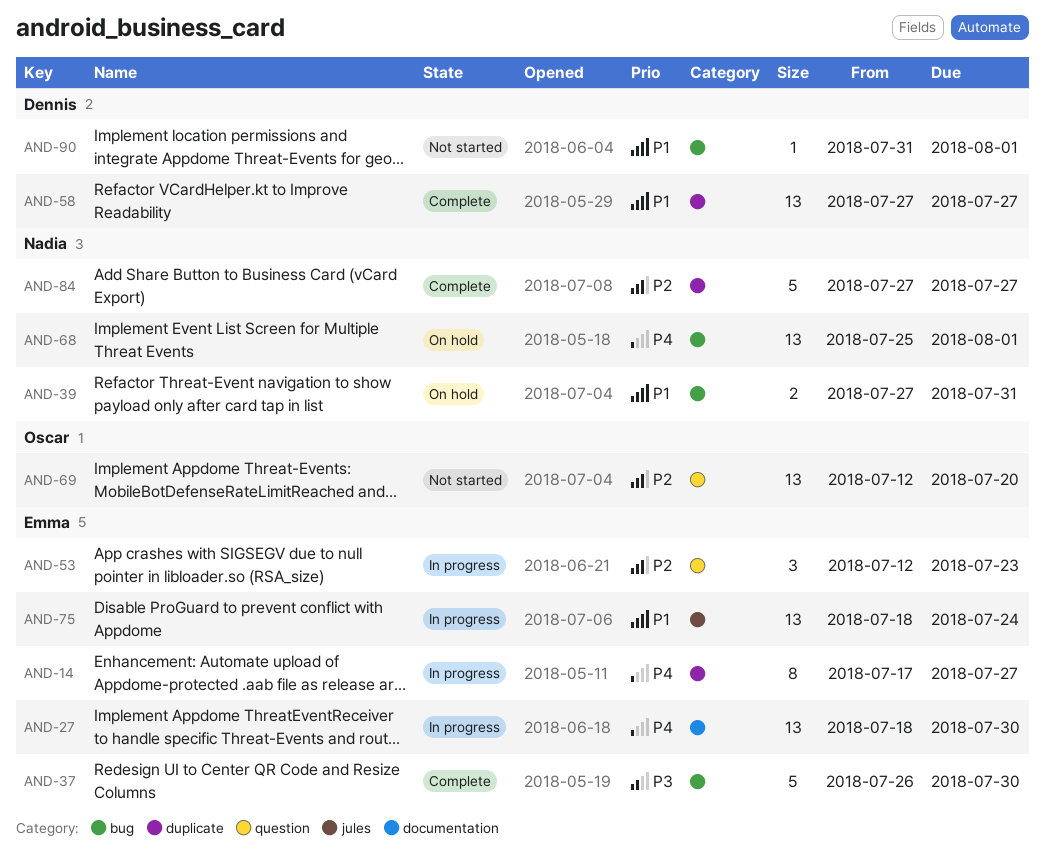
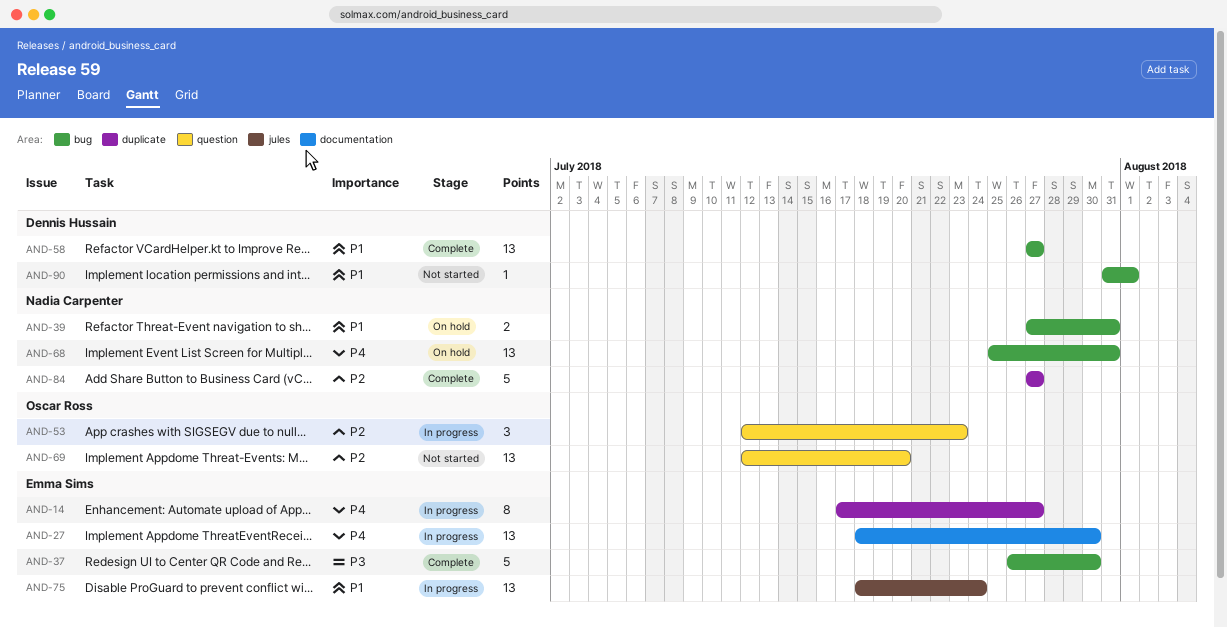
AND-53, owner: Emma Sims -> Oscar Ross
AND-58, label: duplicate -> bug
AND-68, due: Aug 1 -> Jul 31

